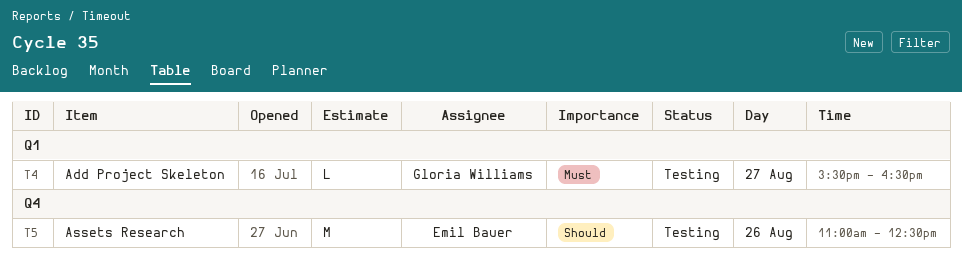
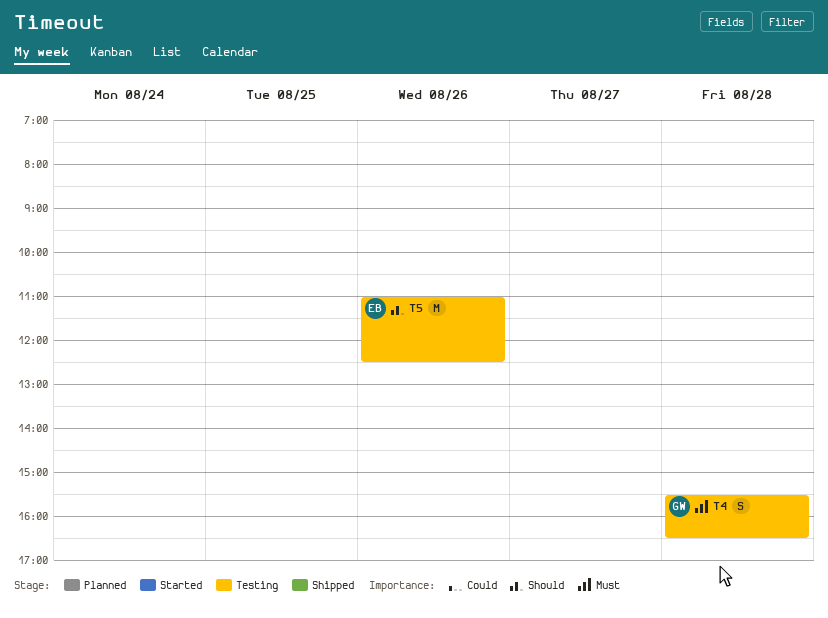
T4, estimate: L -> S
T4, day: Aug 27 -> Aug 28

